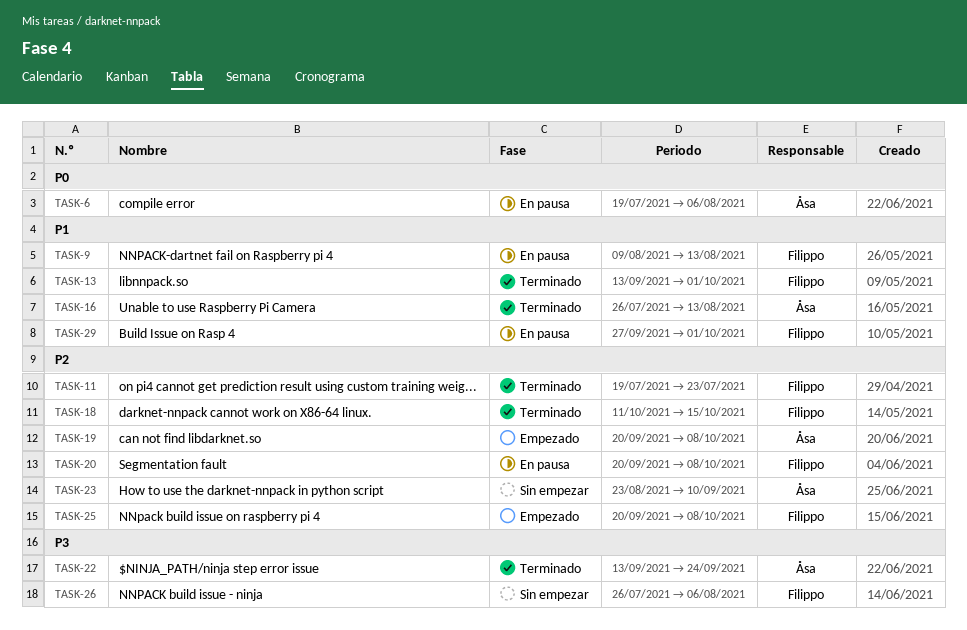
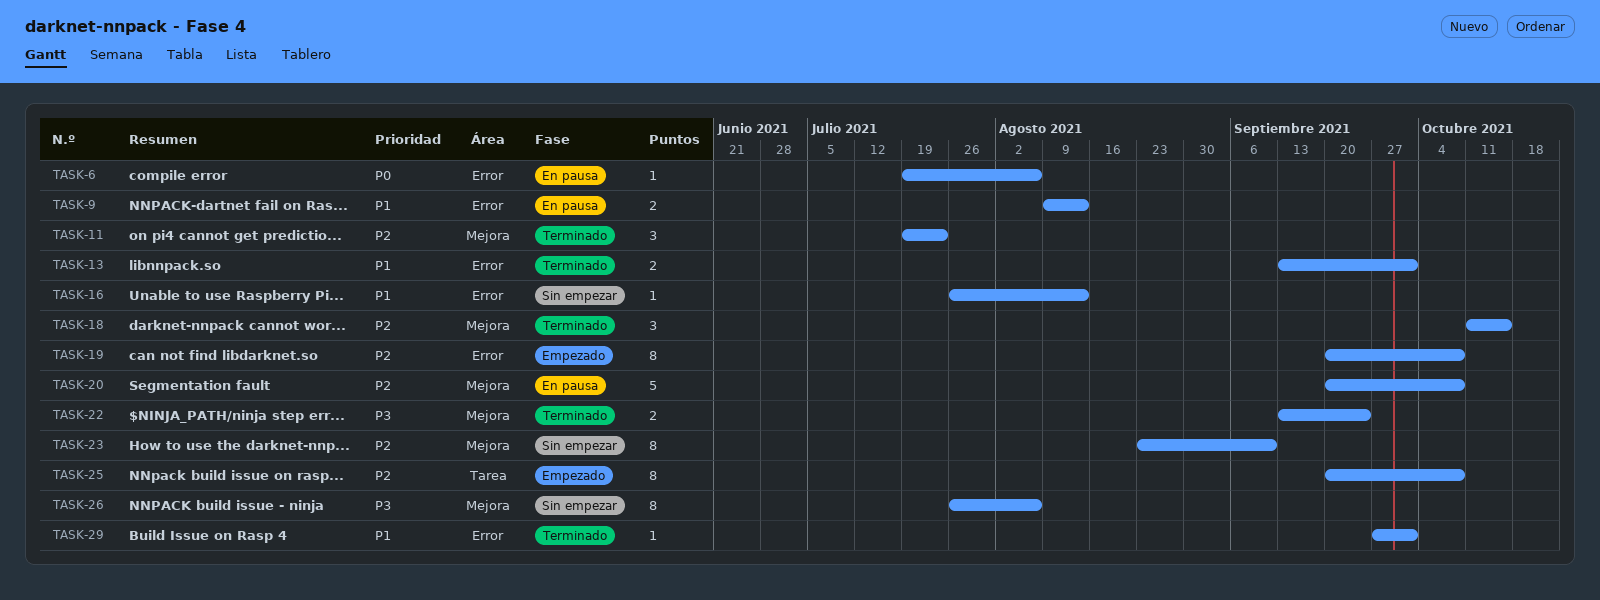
TASK-16, status: Terminado -> Sin empezar
TASK-29, status: En pausa -> Terminado

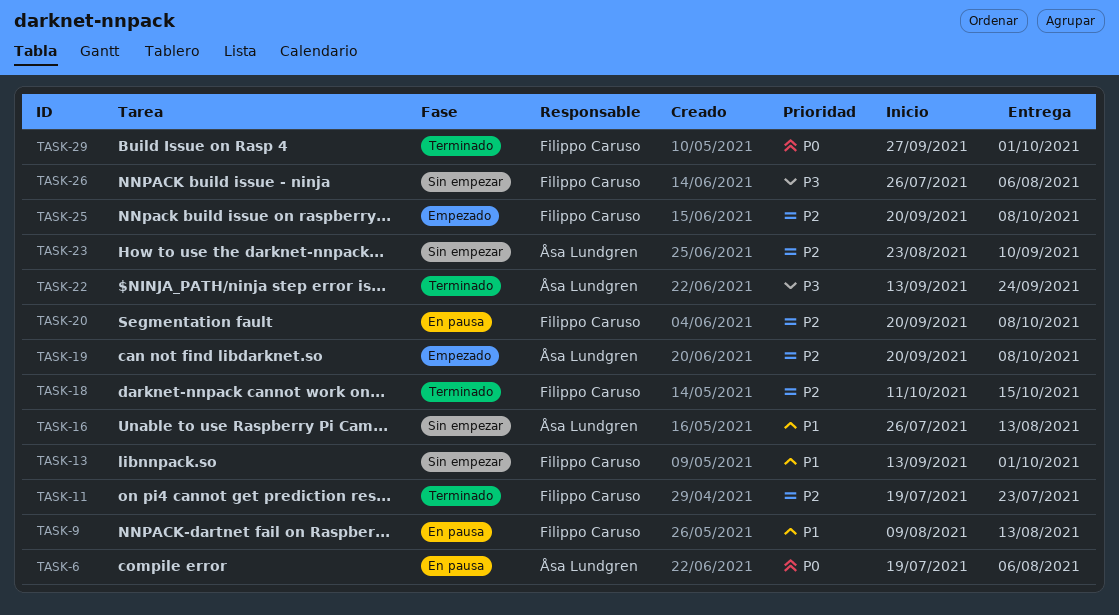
TASK-13, status: Terminado -> Sin empezar
TASK-29, priority: P1 -> P0

